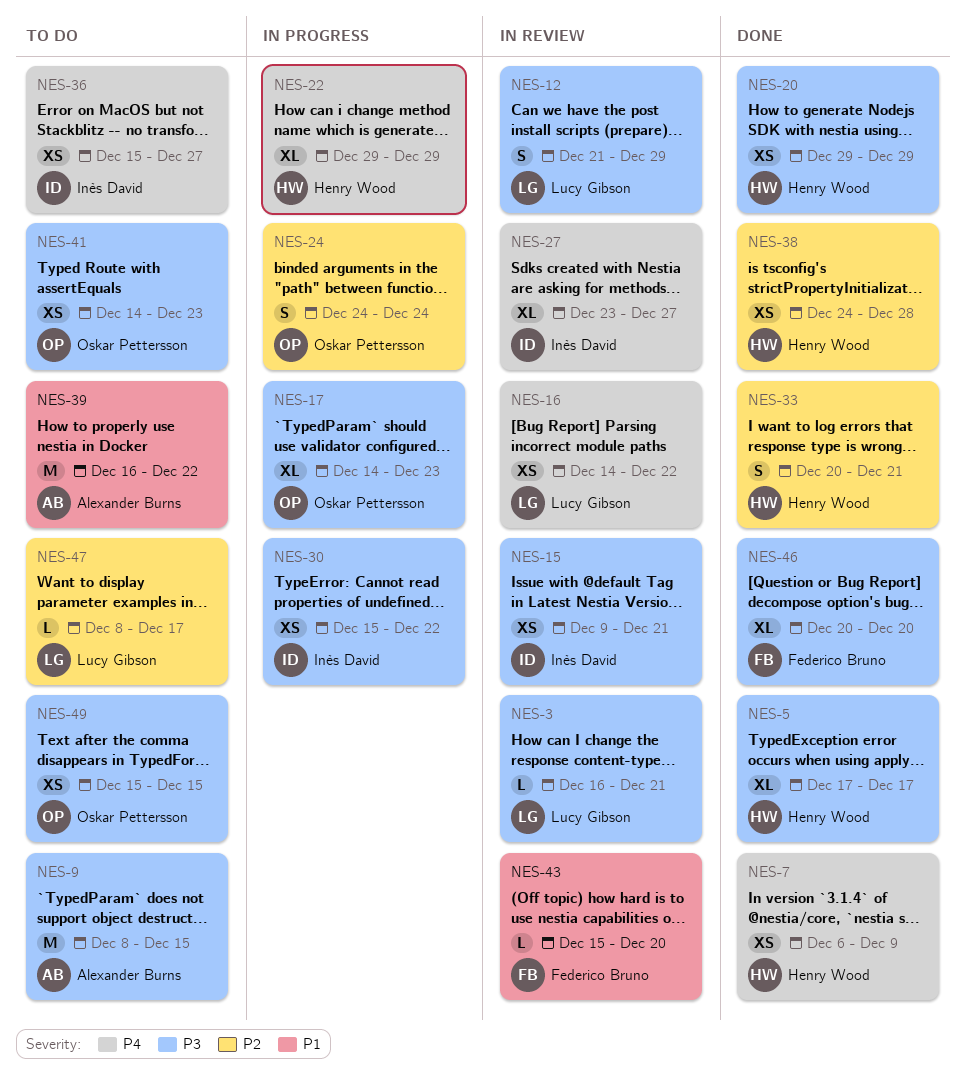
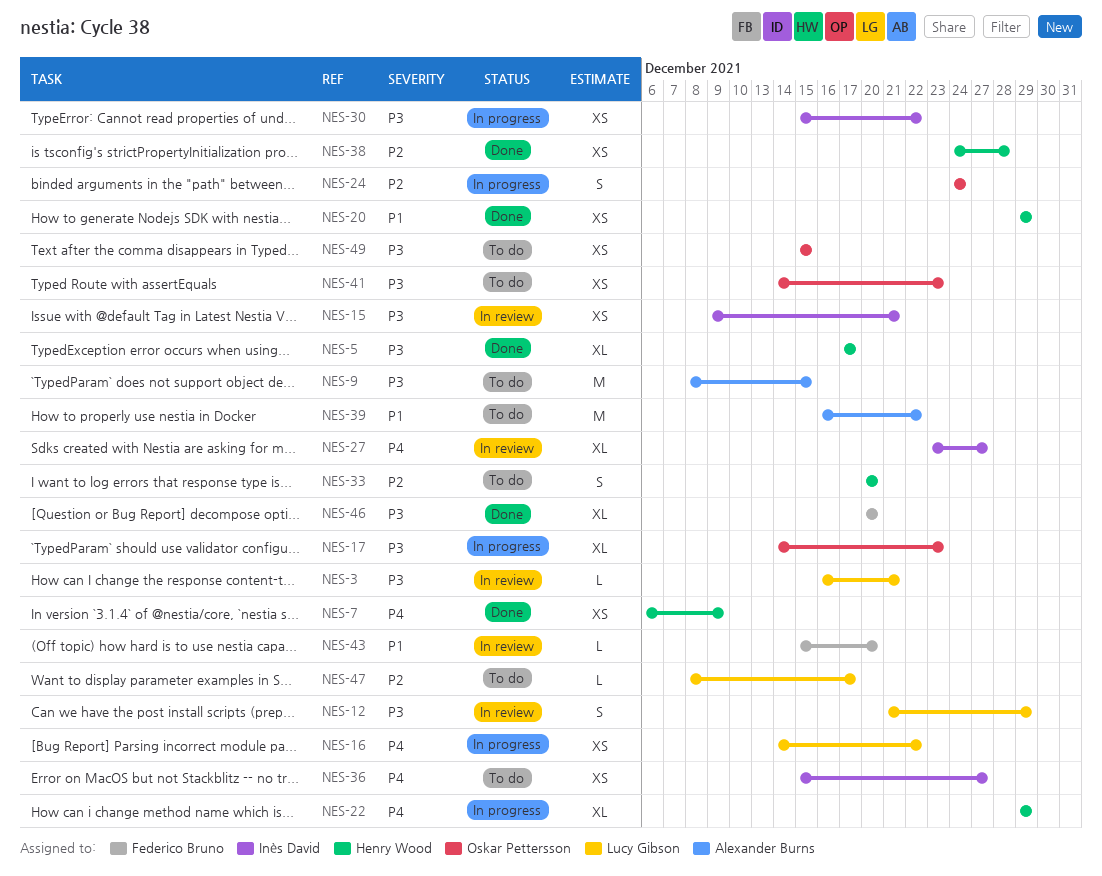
NES-16, status: In review -> In progress
NES-20, priority: P3 -> P1
NES-33, status: Done -> To do
NES-33, due: Dec 21 -> Dec 20

